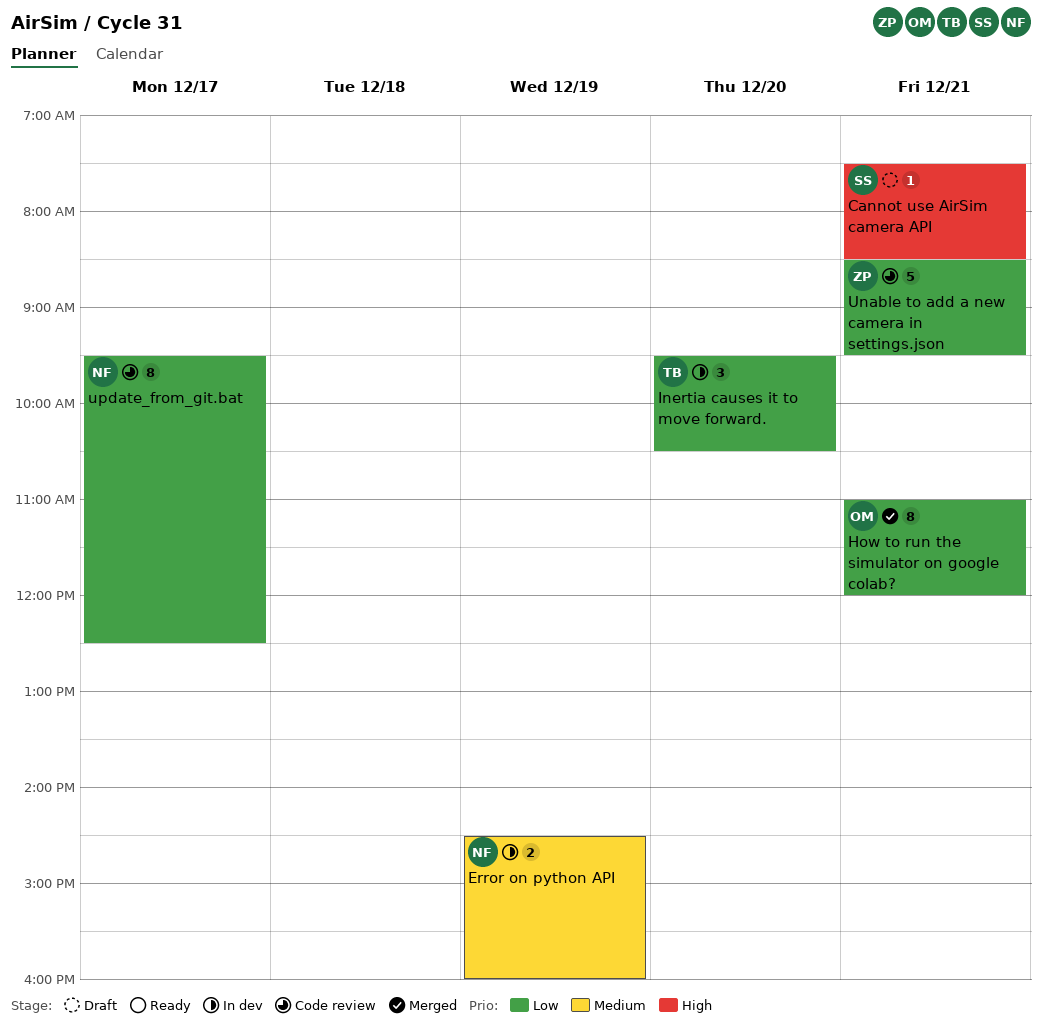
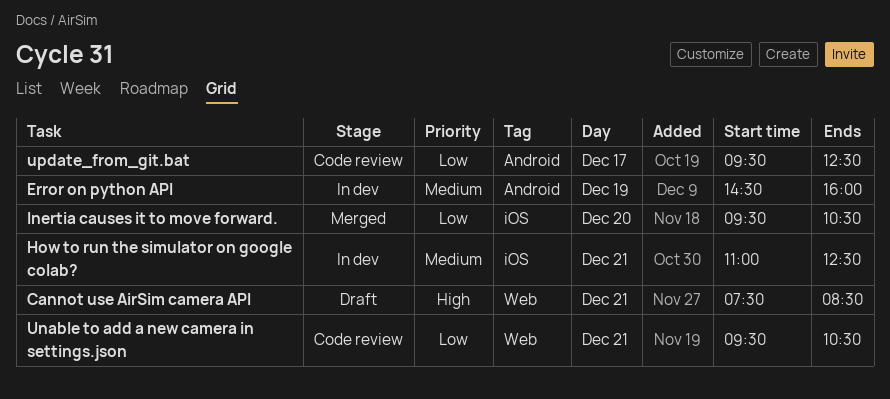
How to run the simulator on google colab?, status: Merged -> In dev
How to run the simulator on google colab?, priority: Low -> Medium
How to run the simulator on google colab?, ends: 12:00 -> 12:30
Inertia causes it to move forward., status: In dev -> Merged
Unable to add a new camera in settings.json, begins: 08:30 -> 09:30
Unable to add a new camera in settings.json, ends: 09:30 -> 10:30

